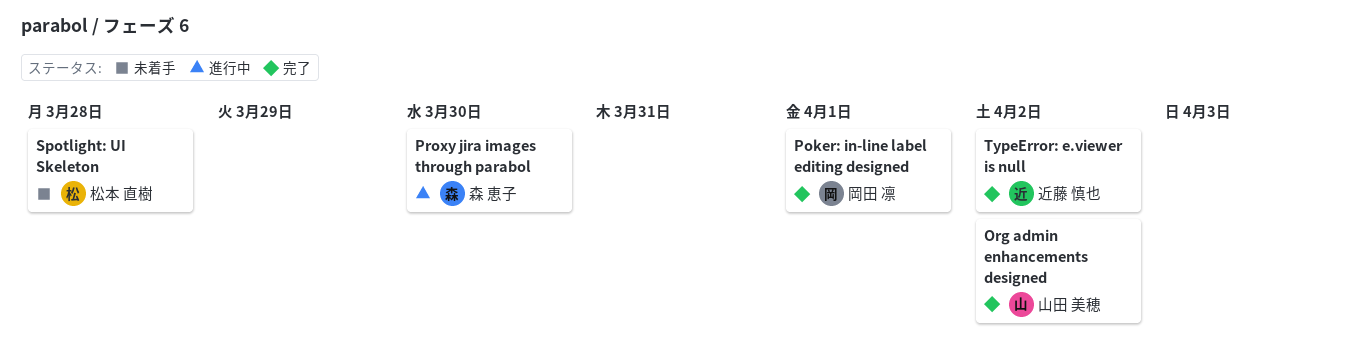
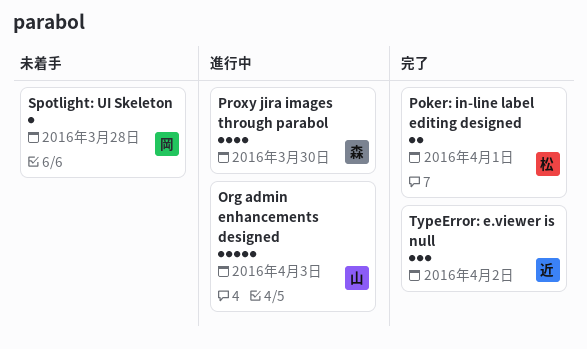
Org admin enhancements designed, status: 完了 -> 進行中
Org admin enhancements designed, due: Apr 2 -> Apr 3
Poker: in-line label editing designed, owner: 岡田 凛 -> 松本 直樹
Spotlight: UI Skeleton, owner: 松本 直樹 -> 岡田 凛

